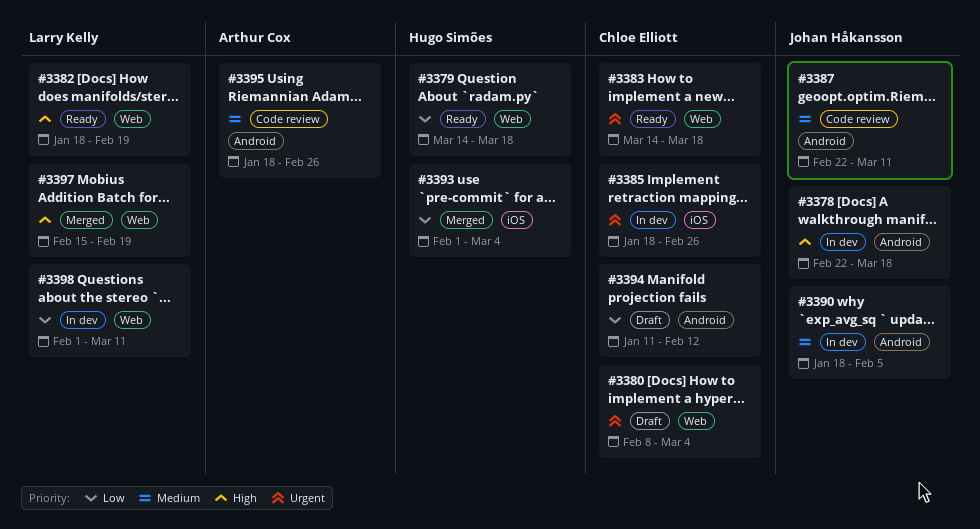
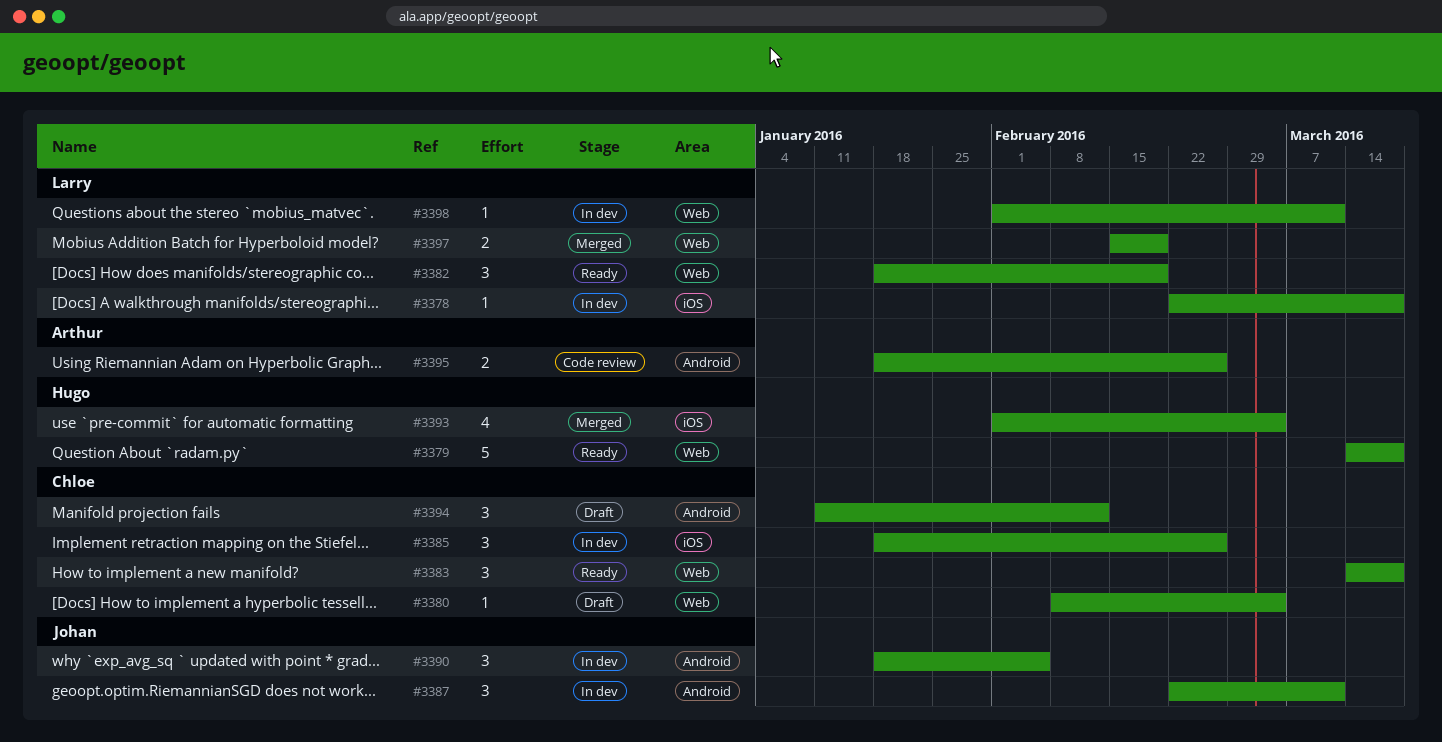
#3378, owner: Johan Håkansson -> Larry Kelly
#3378, label: Android -> iOS
#3387, status: Code review -> In dev

